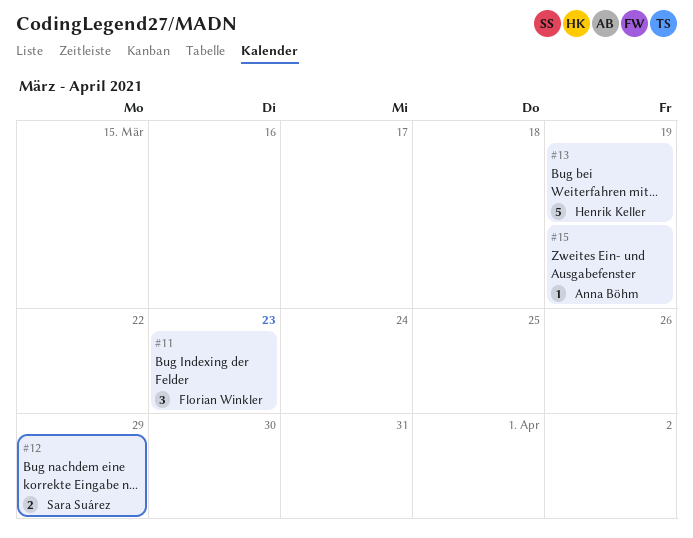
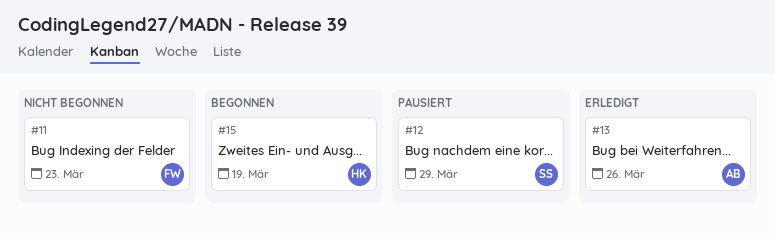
#13, owner: Henrik Keller -> Anna Böhm
#13, due: Mar 19 -> Mar 26
#15, owner: Anna Böhm -> Henrik Keller

